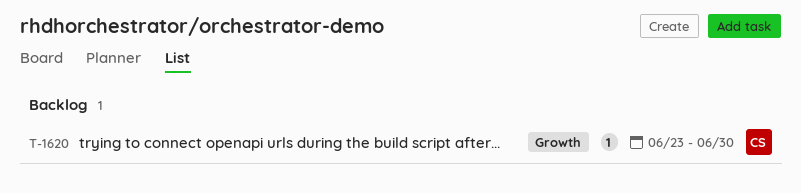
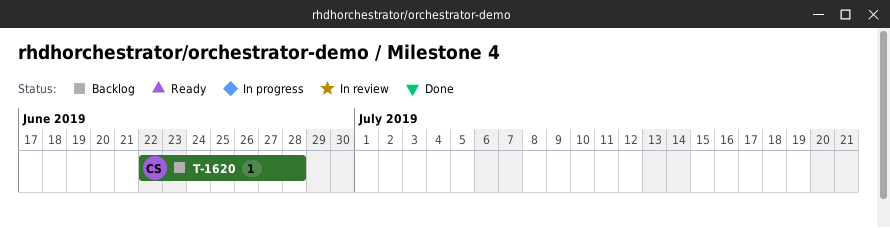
T-1620, start: Jun 23 -> Jun 22
T-1620, due: Jun 30 -> Jun 28

